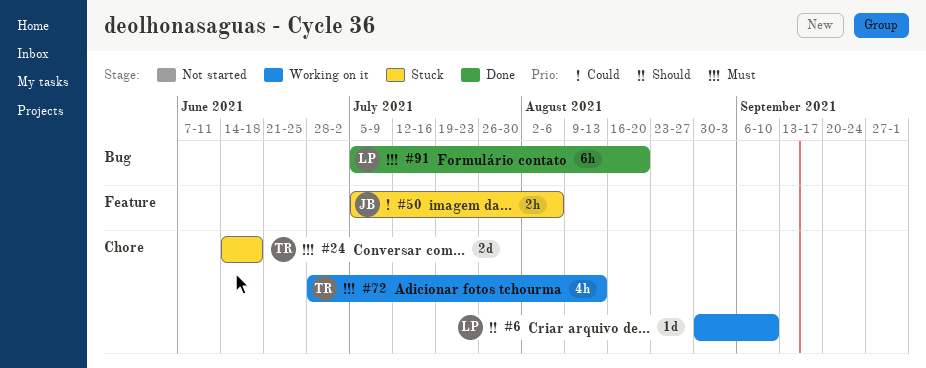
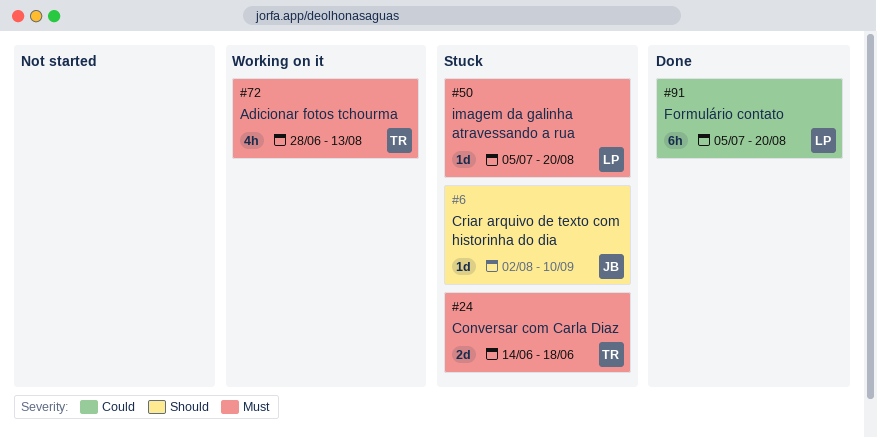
#6, status: Working on it -> Stuck
#6, owner: LP -> JB
#6, start: Aug 30 -> Aug 2
#50, owner: JB -> LP
#50, priority: Could -> Must
#50, estimate: 2h -> 1d
#50, due: Aug 6 -> Aug 20
#91, priority: Must -> Could

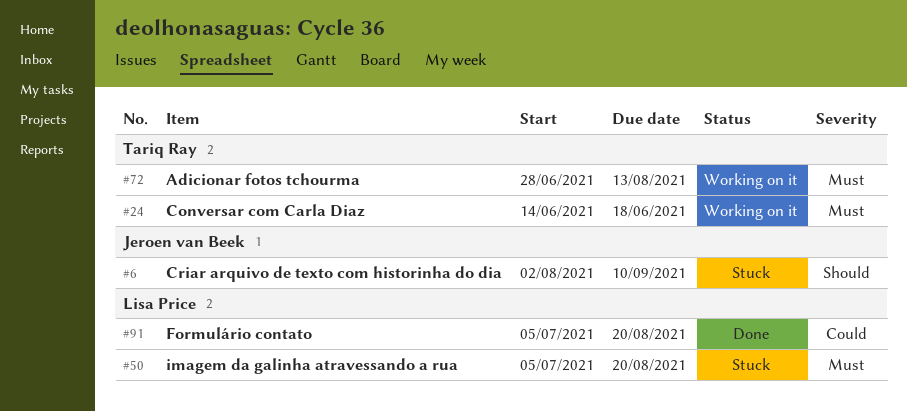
#24, status: Stuck -> Working on it

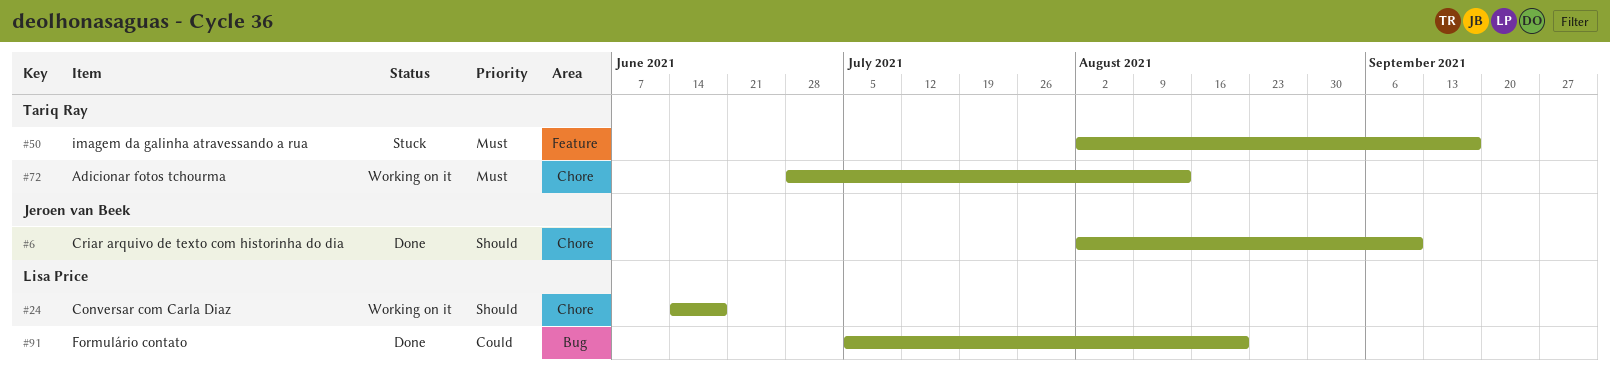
#6, status: Stuck -> Done
#24, owner: Tariq Ray -> Lisa Price
#24, priority: Must -> Should
#50, owner: Lisa Price -> Tariq Ray
#50, start: Jul 5 -> Aug 2
#50, due: Aug 20 -> Sep 17

